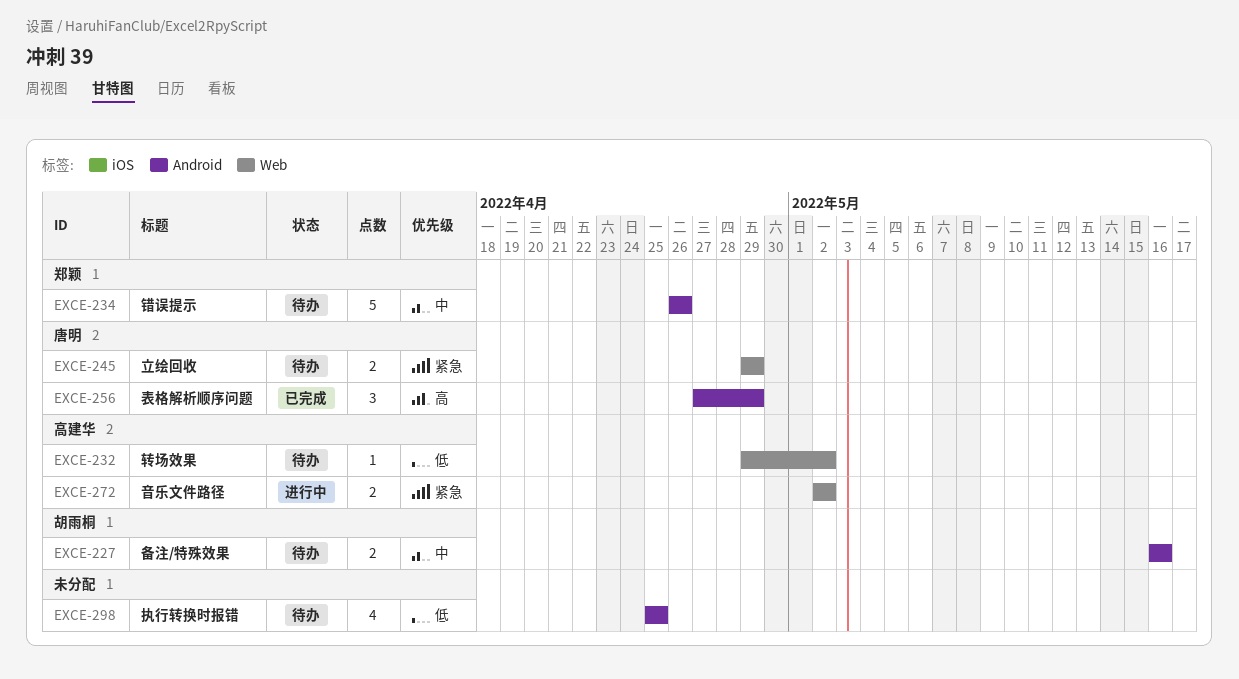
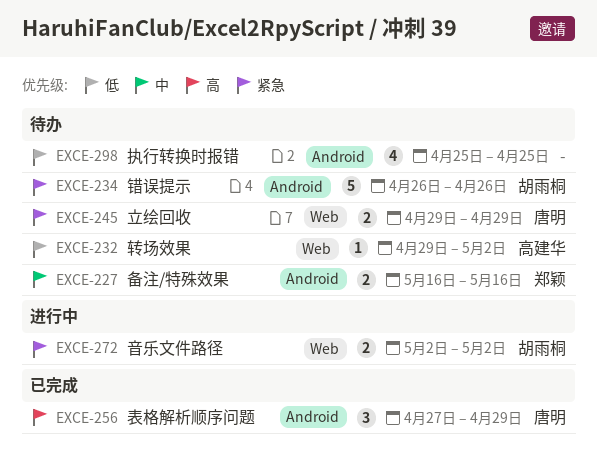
EXCE-227, owner: 胡雨桐 -> 郑颖
EXCE-234, owner: 郑颖 -> 胡雨桐
EXCE-234, priority: 中 -> 紧急
EXCE-272, owner: 高建华 -> 胡雨桐

